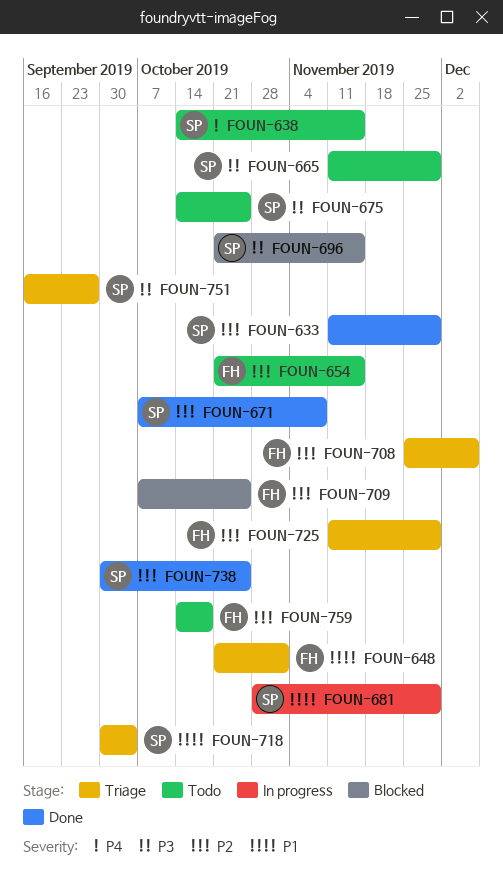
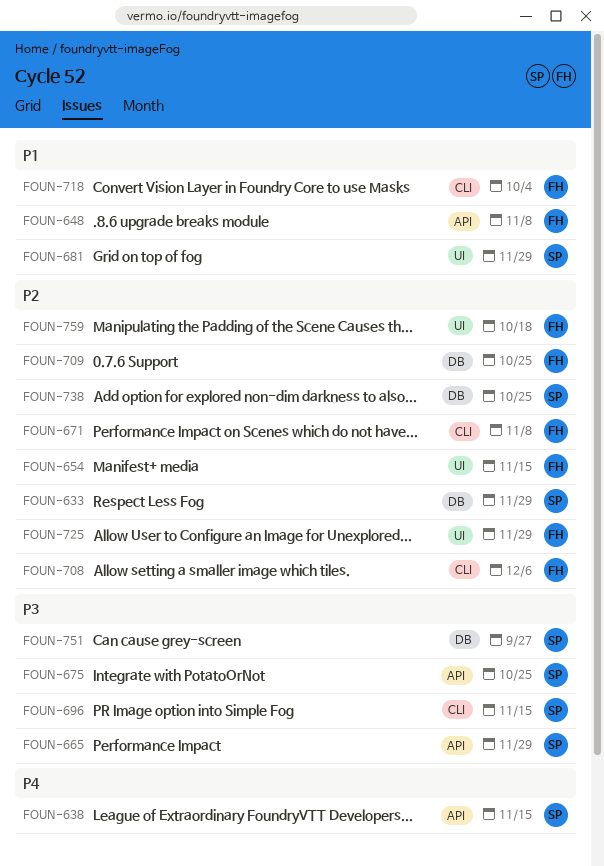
FOUN-648, due: Nov 1 -> Nov 8
FOUN-671, owner: SP -> FH
FOUN-718, owner: SP -> FH

